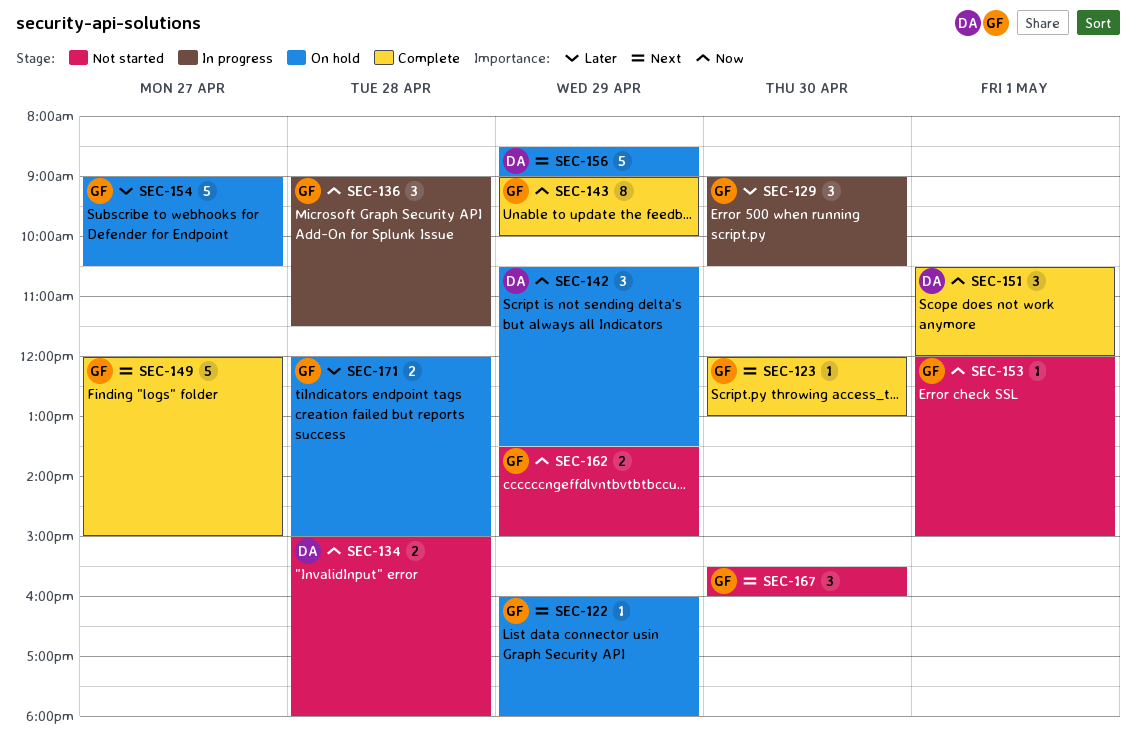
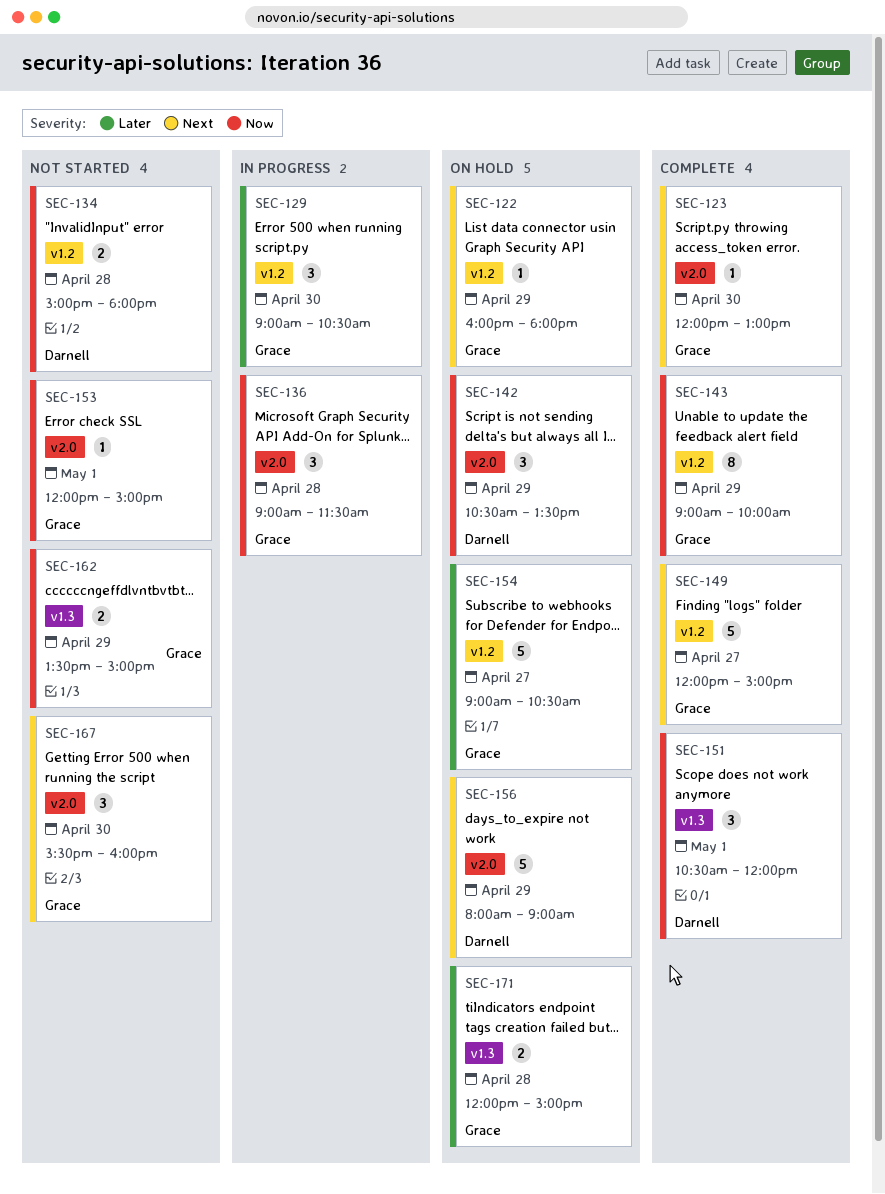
SEC-156, begins: 08:30 -> 08:00

